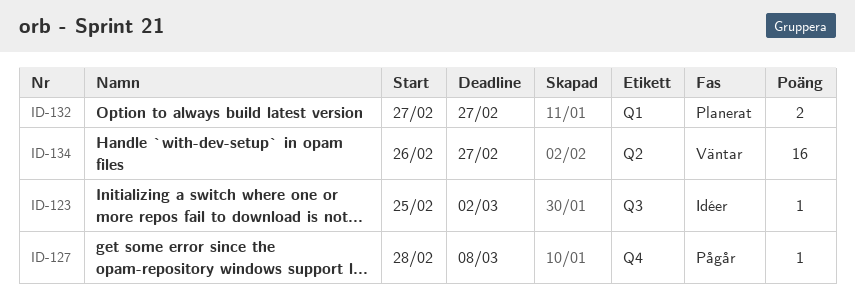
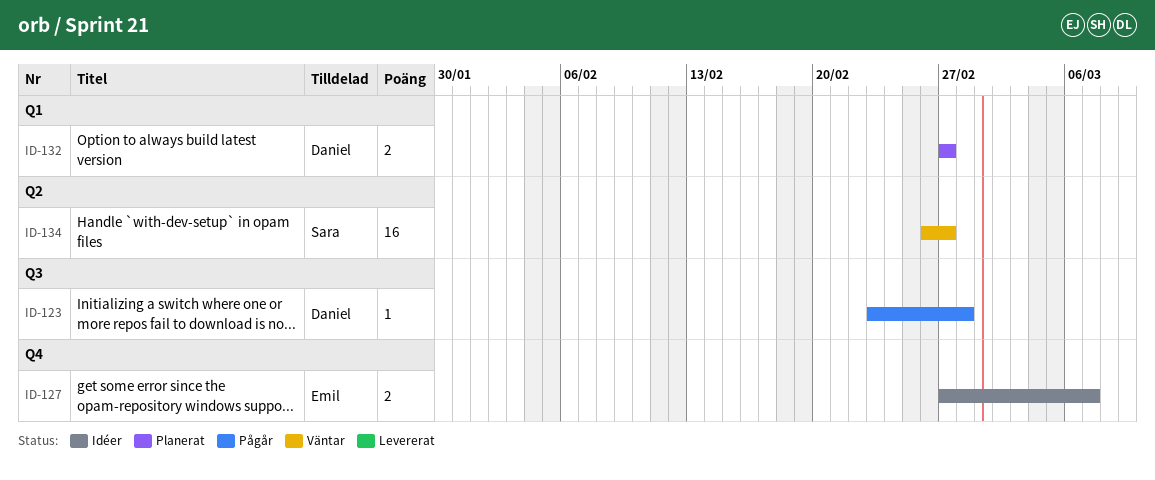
ID-123, status: Idéer -> Pågår
ID-123, start: Feb 25 -> Feb 23
ID-123, due: Mar 2 -> Feb 28
ID-127, status: Pågår -> Idéer
ID-127, estimate: 1 -> 2
ID-127, start: Feb 28 -> Feb 27
ID-127, due: Mar 8 -> Mar 7

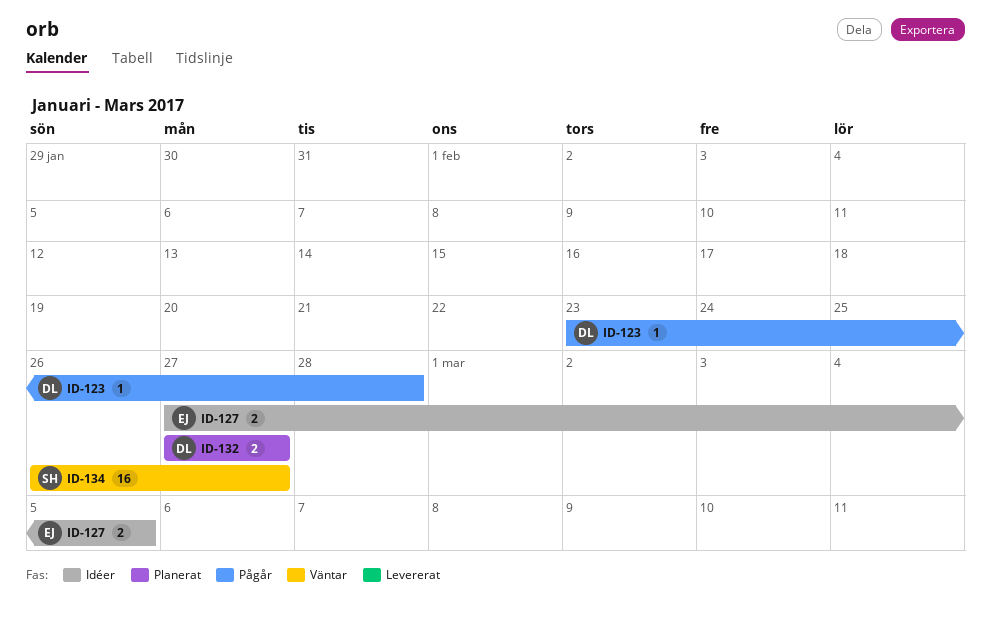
ID-127, due: Mar 7 -> Mar 5

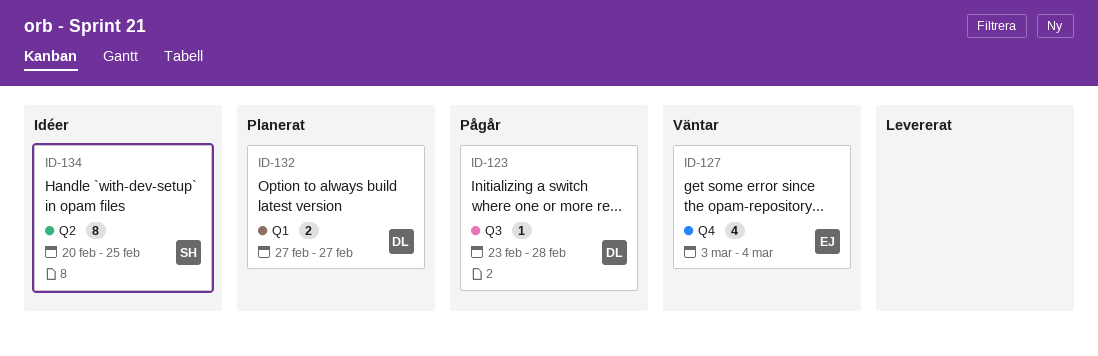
ID-127, status: Idéer -> Väntar
ID-127, estimate: 2 -> 4
ID-127, start: Feb 27 -> Mar 3
ID-127, due: Mar 5 -> Mar 4
ID-134, status: Väntar -> Idéer
ID-134, estimate: 16 -> 8
ID-134, start: Feb 26 -> Feb 20
ID-134, due: Feb 27 -> Feb 25

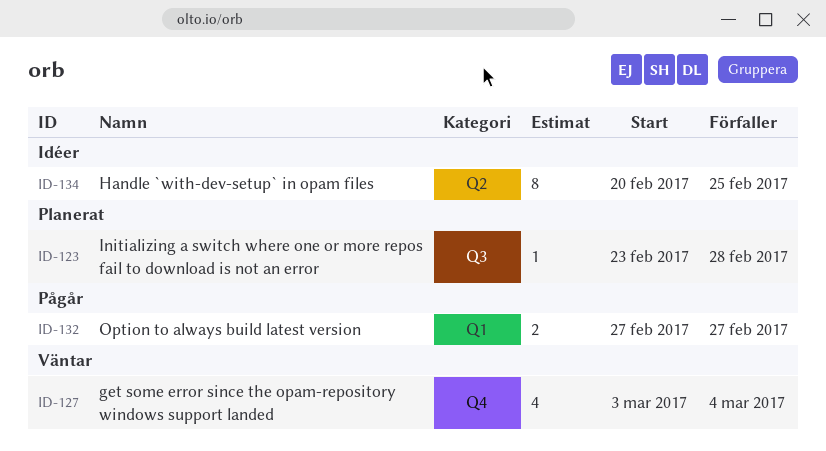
ID-123, status: Pågår -> Planerat
ID-132, status: Planerat -> Pågår

